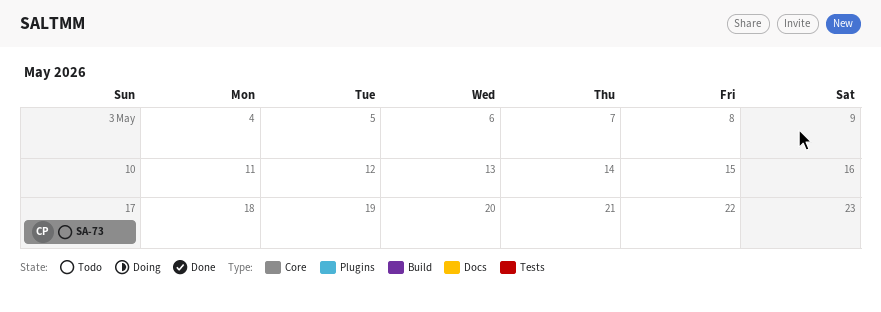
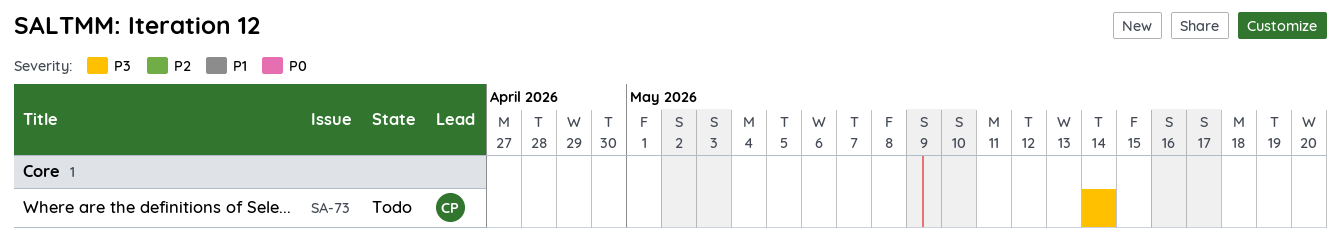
SA-73, start: May 17 -> May 14
SA-73, due: May 17 -> May 14

